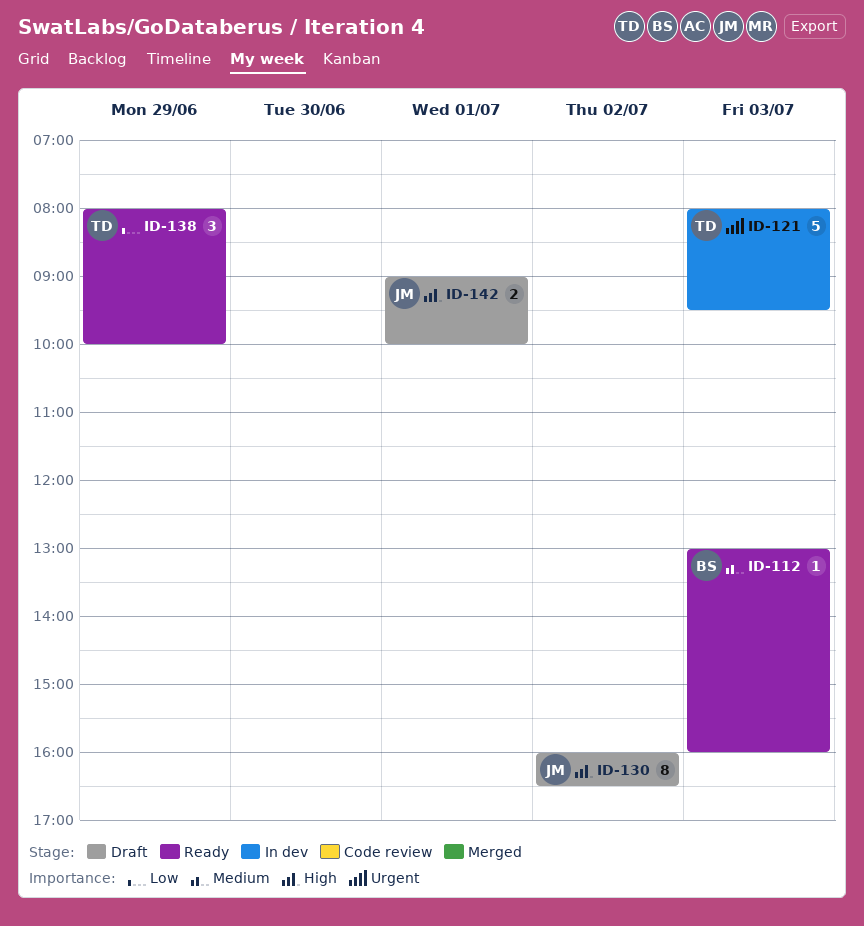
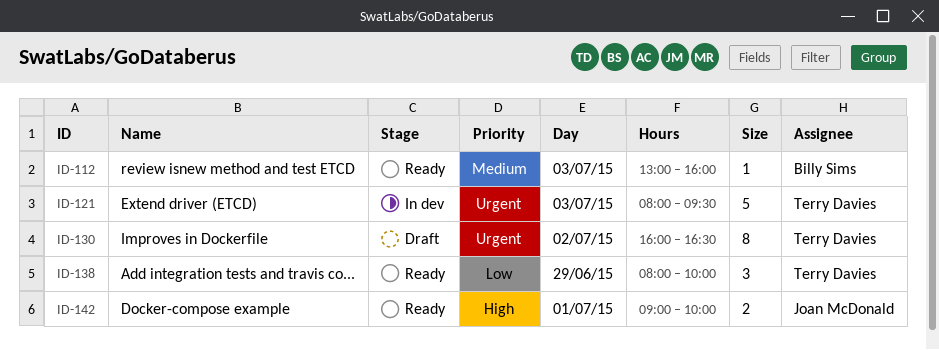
ID-130, owner: Joan McDonald -> Terry Davies
ID-130, priority: High -> Urgent
ID-142, status: Draft -> Ready

